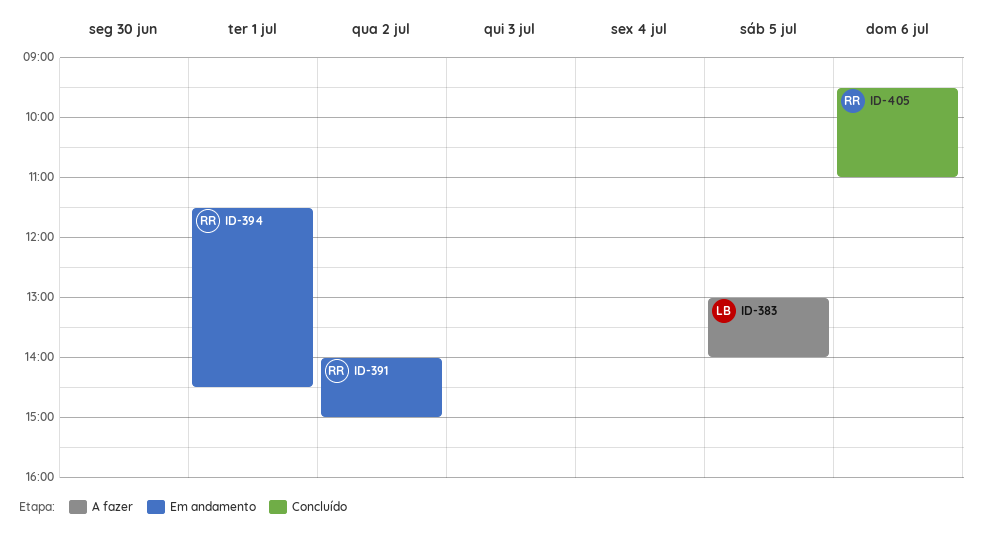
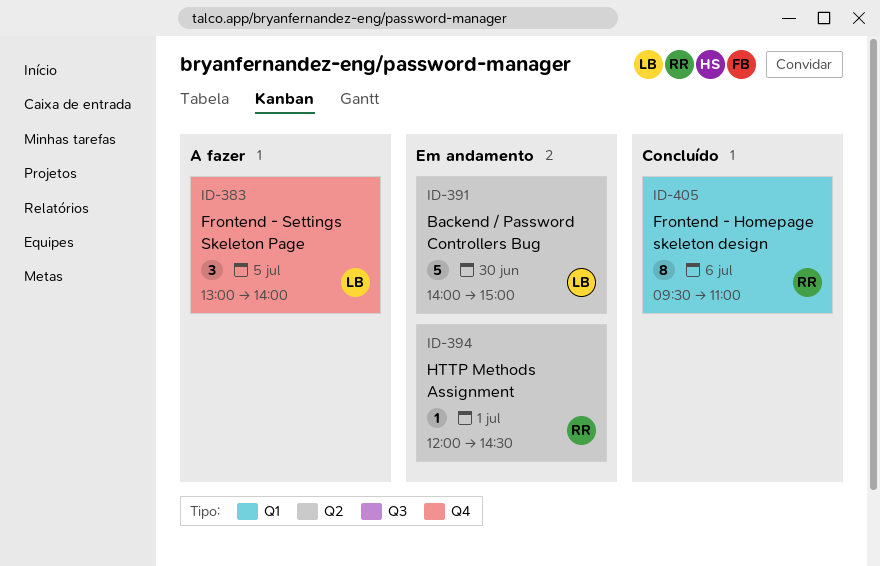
ID-391, owner: RR -> LB
ID-391, day: Jul 2 -> Jun 30
ID-394, begins: 11:30 -> 12:00

